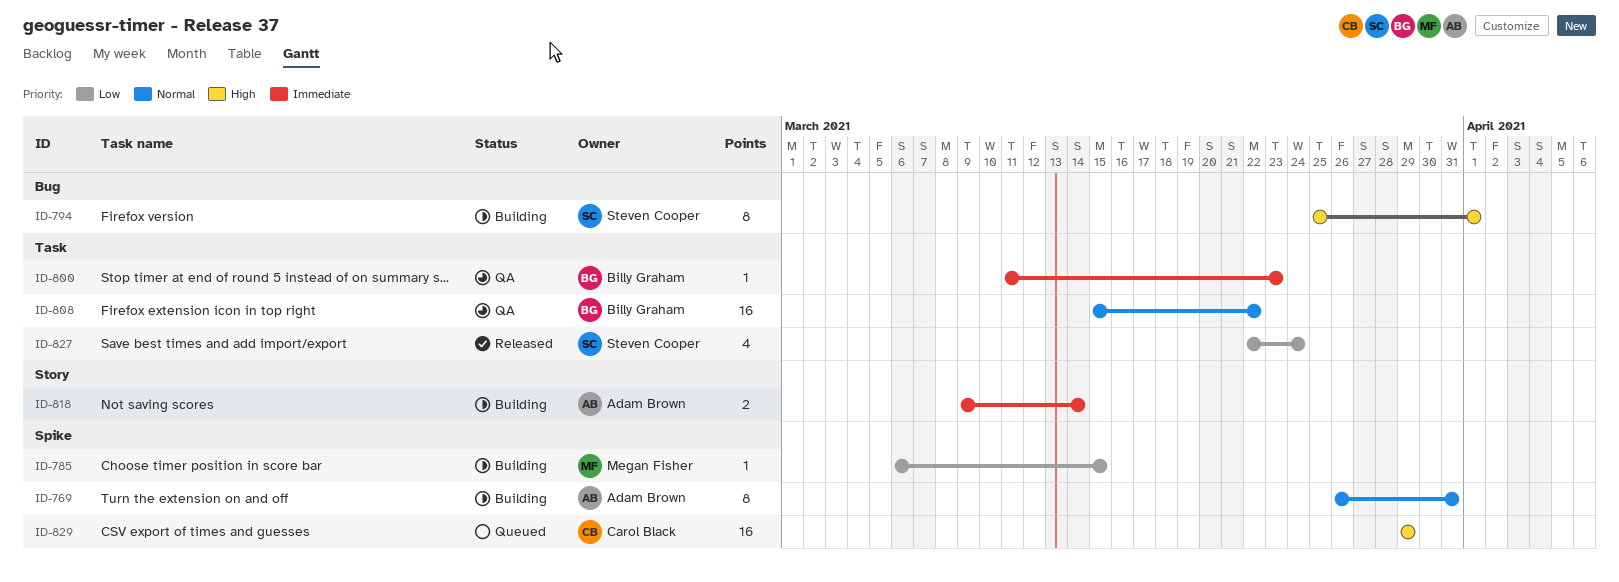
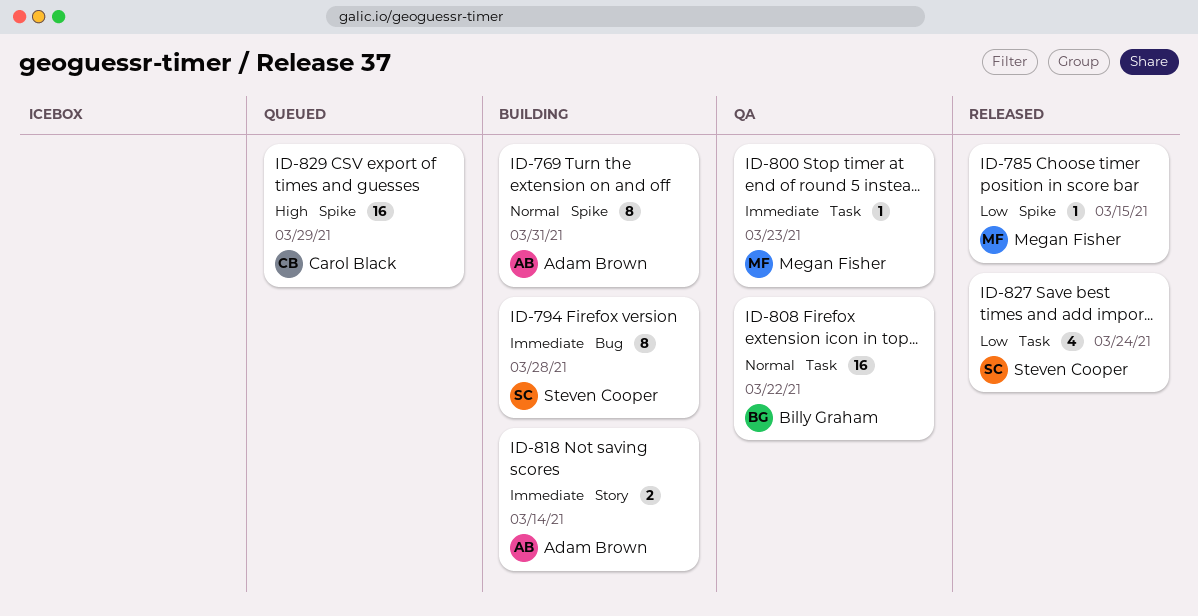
ID-785, status: Building -> Released
ID-794, priority: High -> Immediate
ID-794, due: Apr 1 -> Mar 28
ID-800, owner: Billy Graham -> Megan Fisher

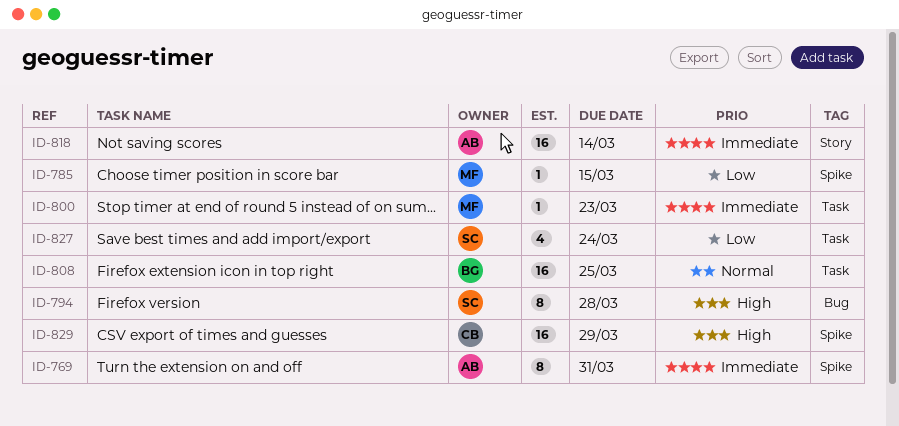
ID-769, priority: Normal -> Immediate
ID-794, priority: Immediate -> High
ID-808, due: Mar 22 -> Mar 25
ID-818, estimate: 2 -> 16

